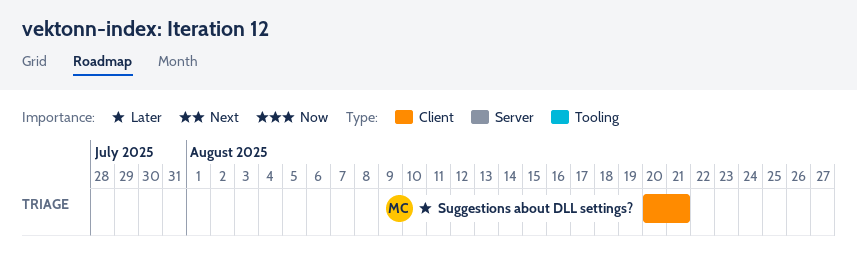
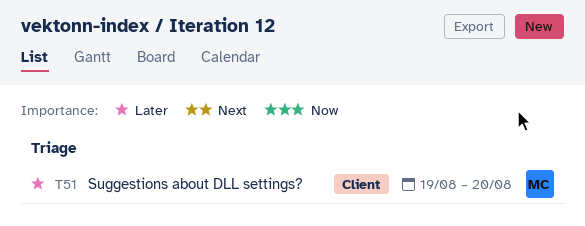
Suggestions about DLL settings?, start: Aug 20 -> Aug 19
Suggestions about DLL settings?, due: Aug 21 -> Aug 20

